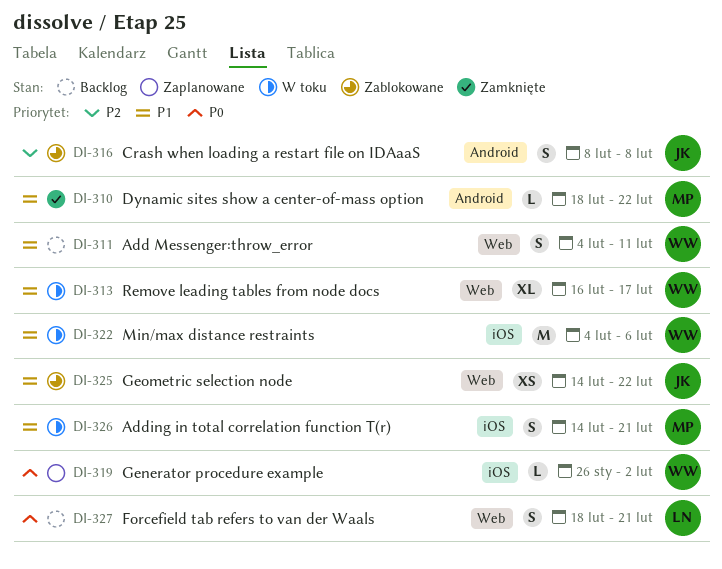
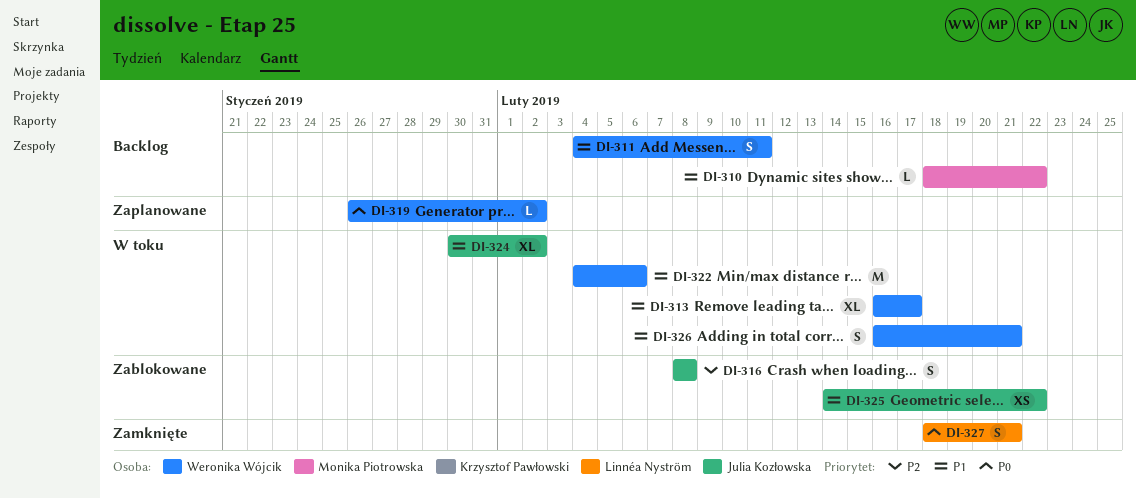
DI-310, status: Zamknięte -> Backlog
DI-324: none -> present
DI-326, owner: Monika Piotrowska -> Weronika Wójcik
DI-326, start: Feb 14 -> Feb 16
DI-327, status: Backlog -> Zamknięte

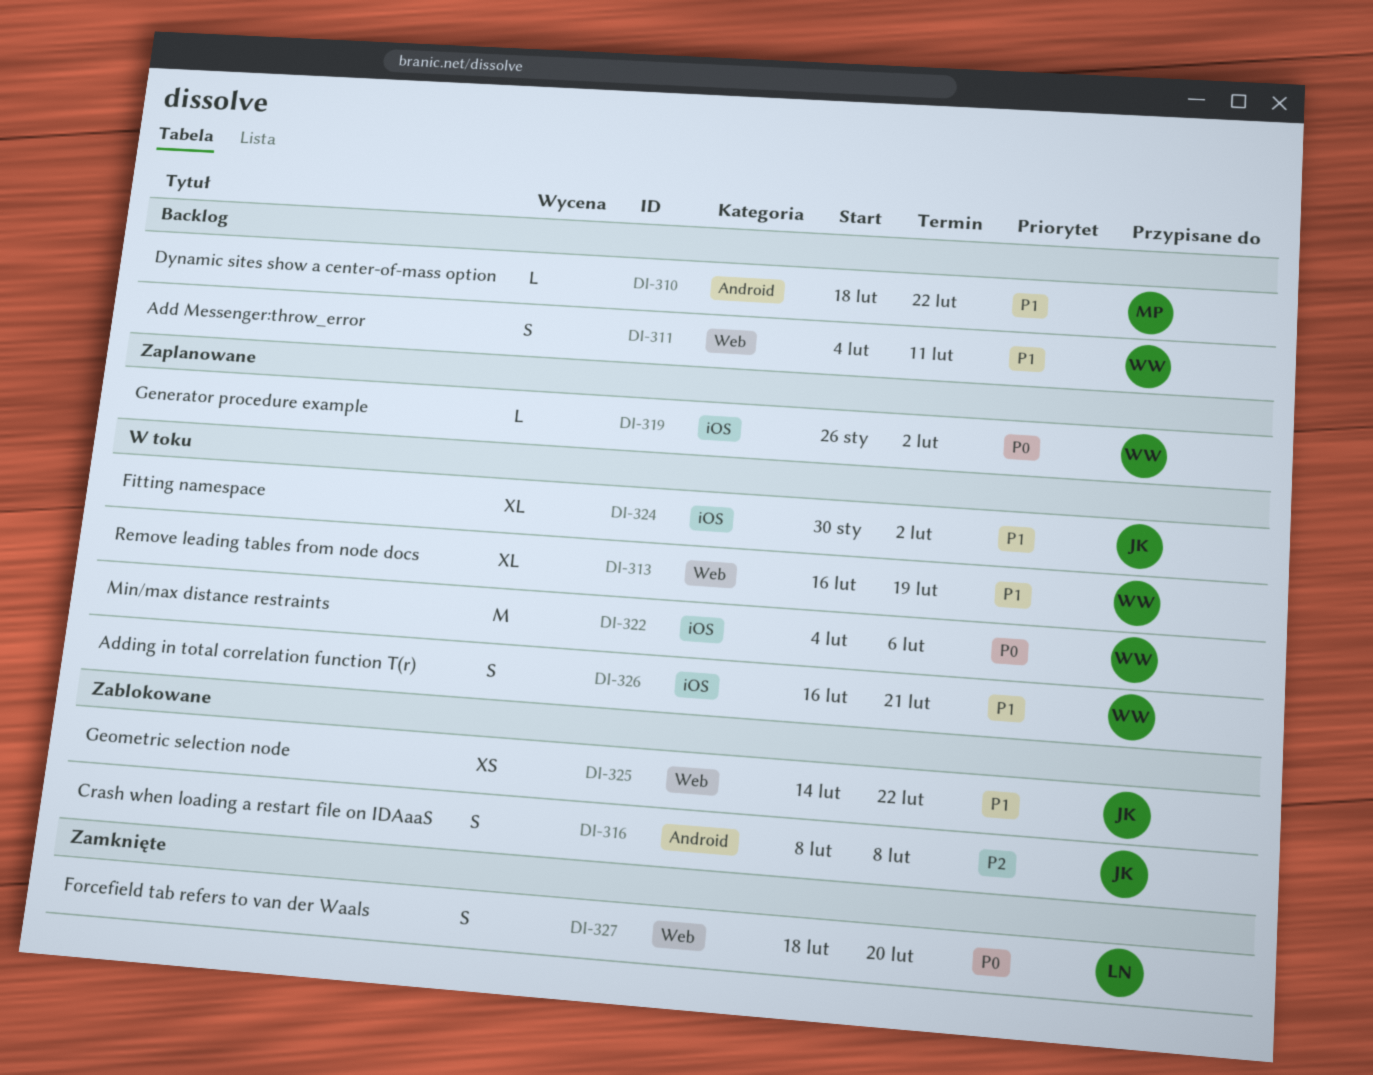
DI-313, due: Feb 17 -> Feb 19
DI-322, priority: P1 -> P0
DI-327, due: Feb 21 -> Feb 20

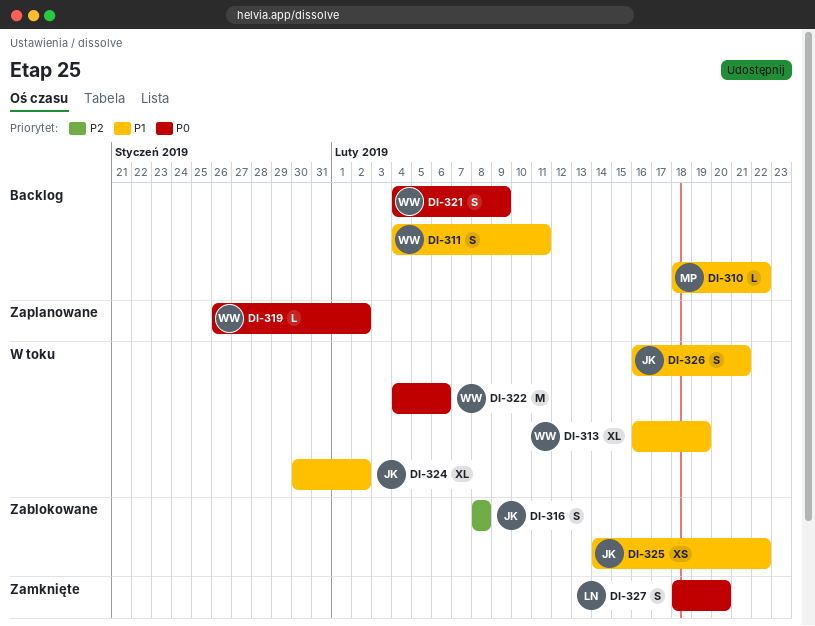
DI-321: none -> present
DI-326, owner: WW -> JK

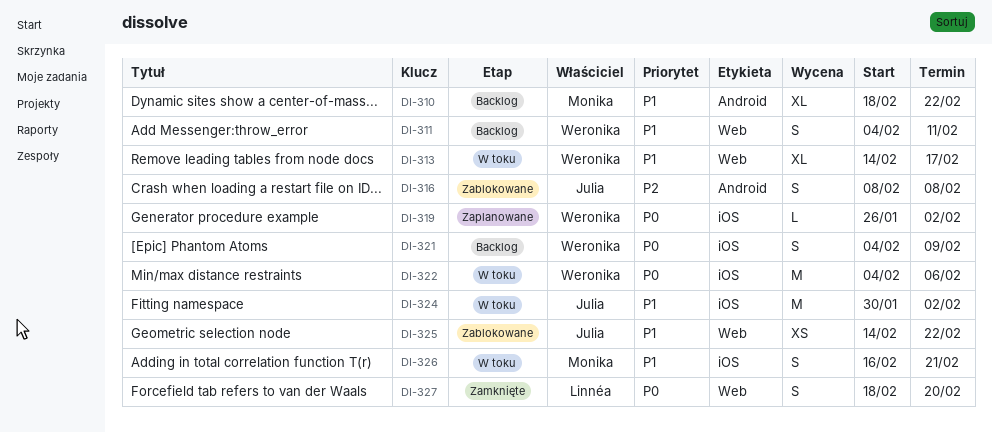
DI-310, estimate: L -> XL
DI-313, start: Feb 16 -> Feb 14
DI-313, due: Feb 19 -> Feb 17
DI-324, estimate: XL -> M
DI-326, owner: Julia -> Monika

